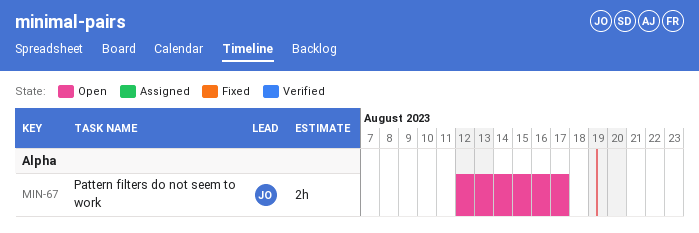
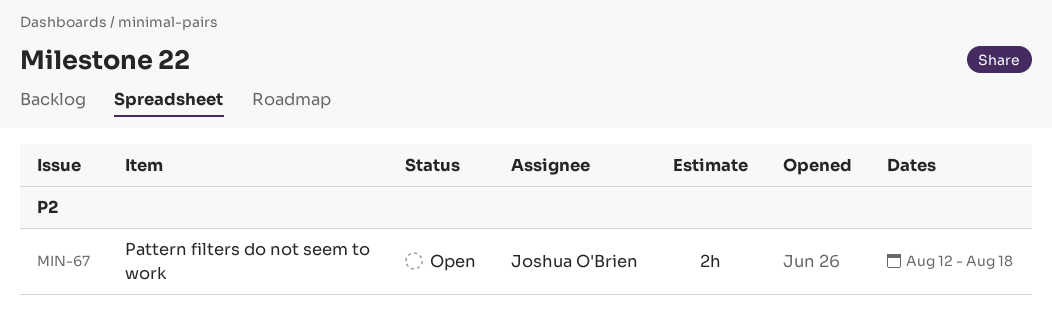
MIN-67, due: Aug 17 -> Aug 18

